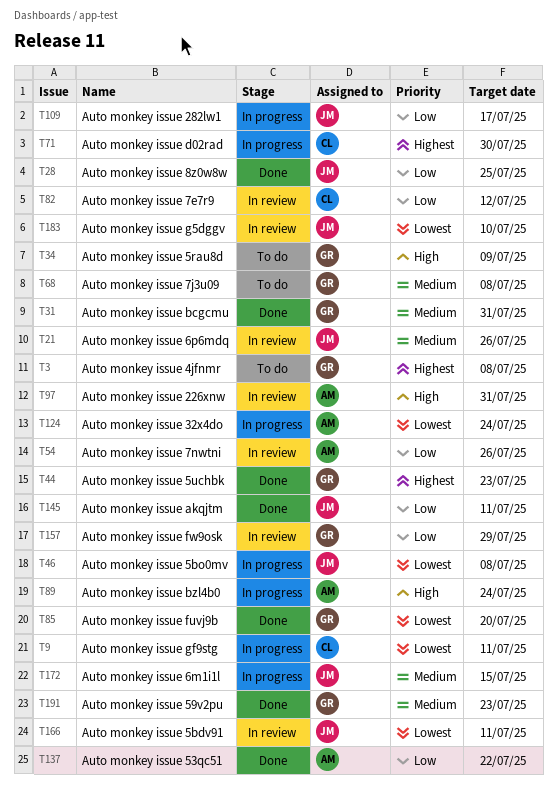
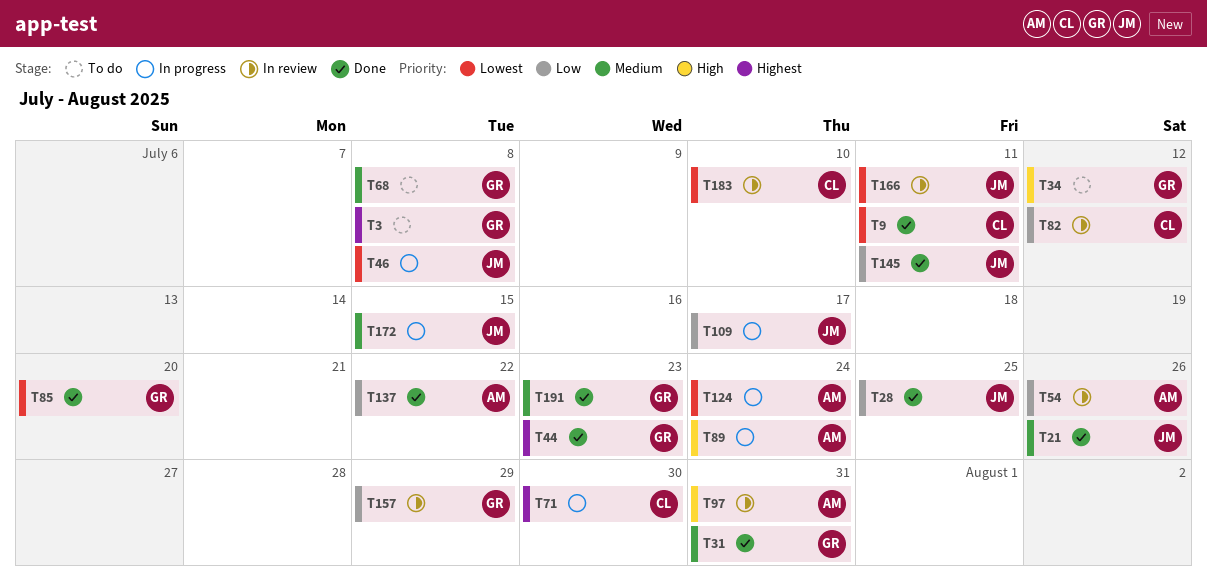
T9, status: In progress -> Done
T21, status: In review -> Done
T34, due: Jul 9 -> Jul 12
T183, owner: JM -> CL

